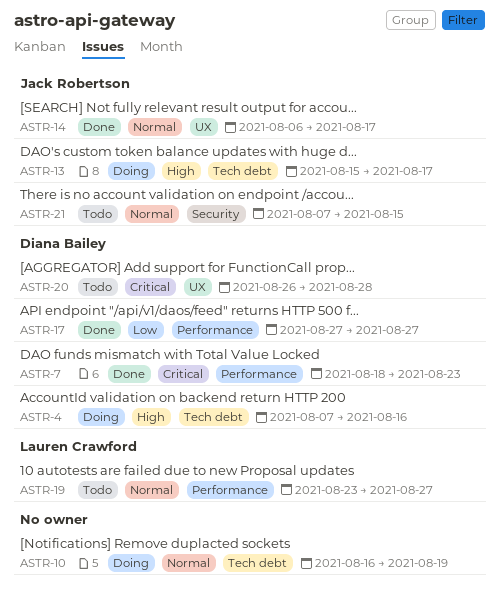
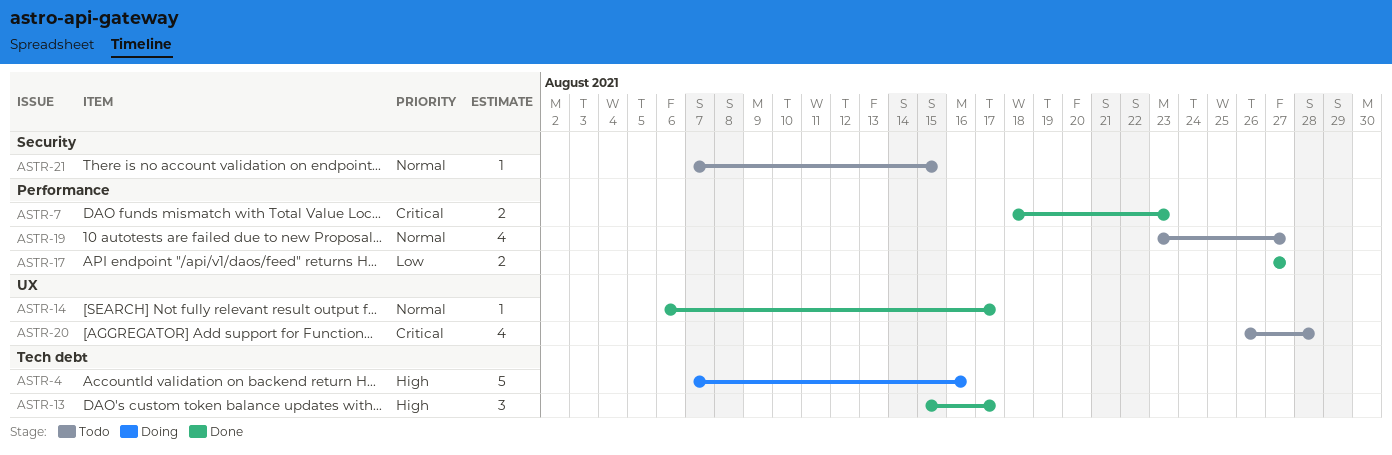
ASTR-10: present -> none
ASTR-13, status: Doing -> Done

